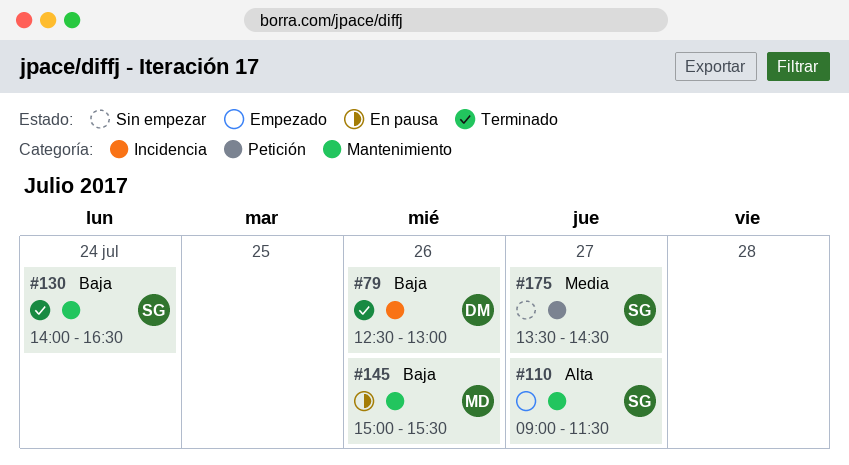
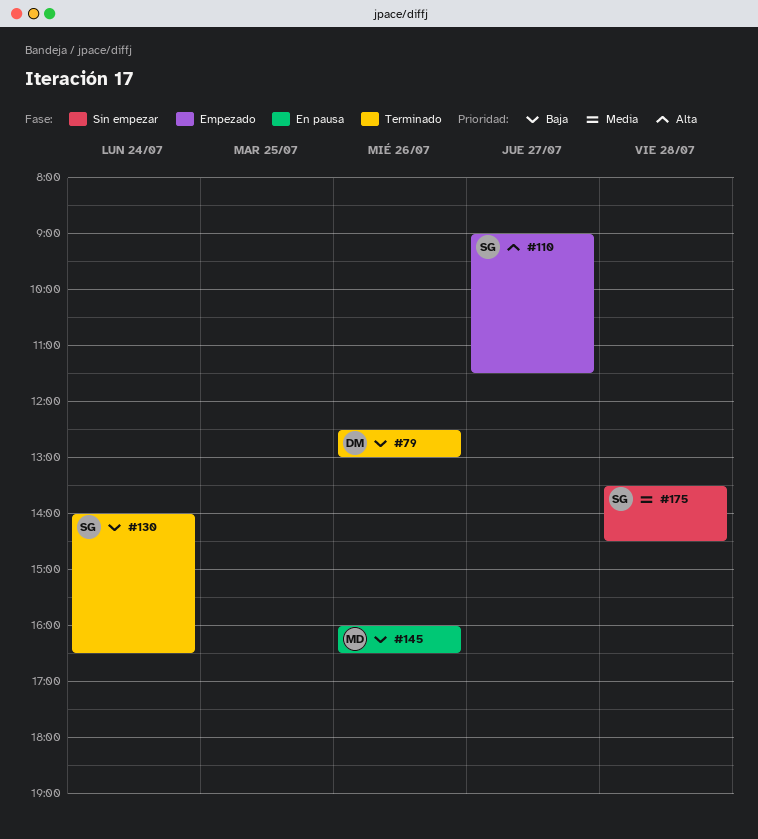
#145, begins: 15:00 -> 16:00
#145, ends: 15:30 -> 16:30
#175, day: Jul 27 -> Jul 28

